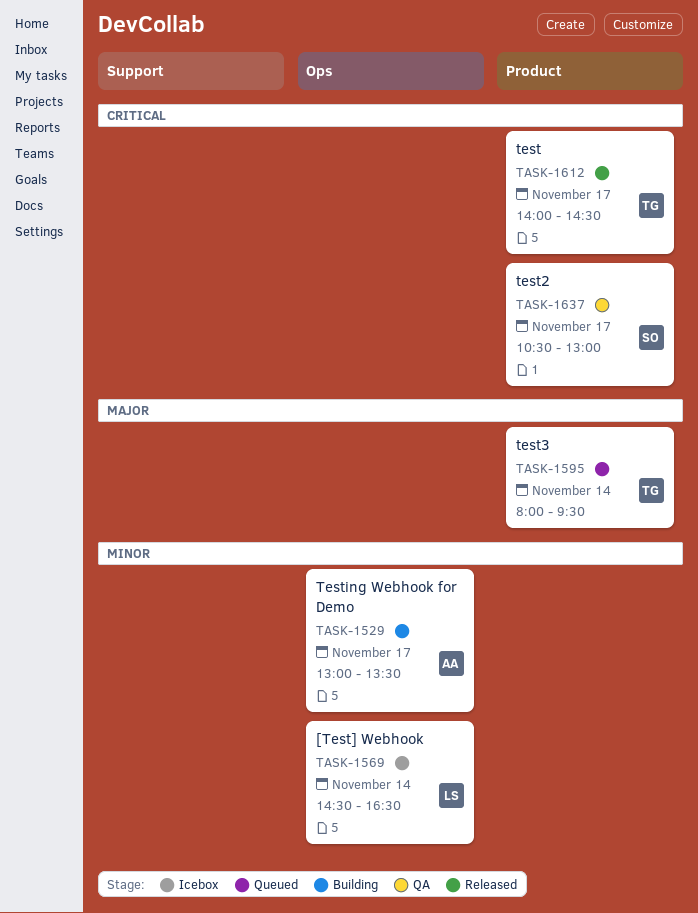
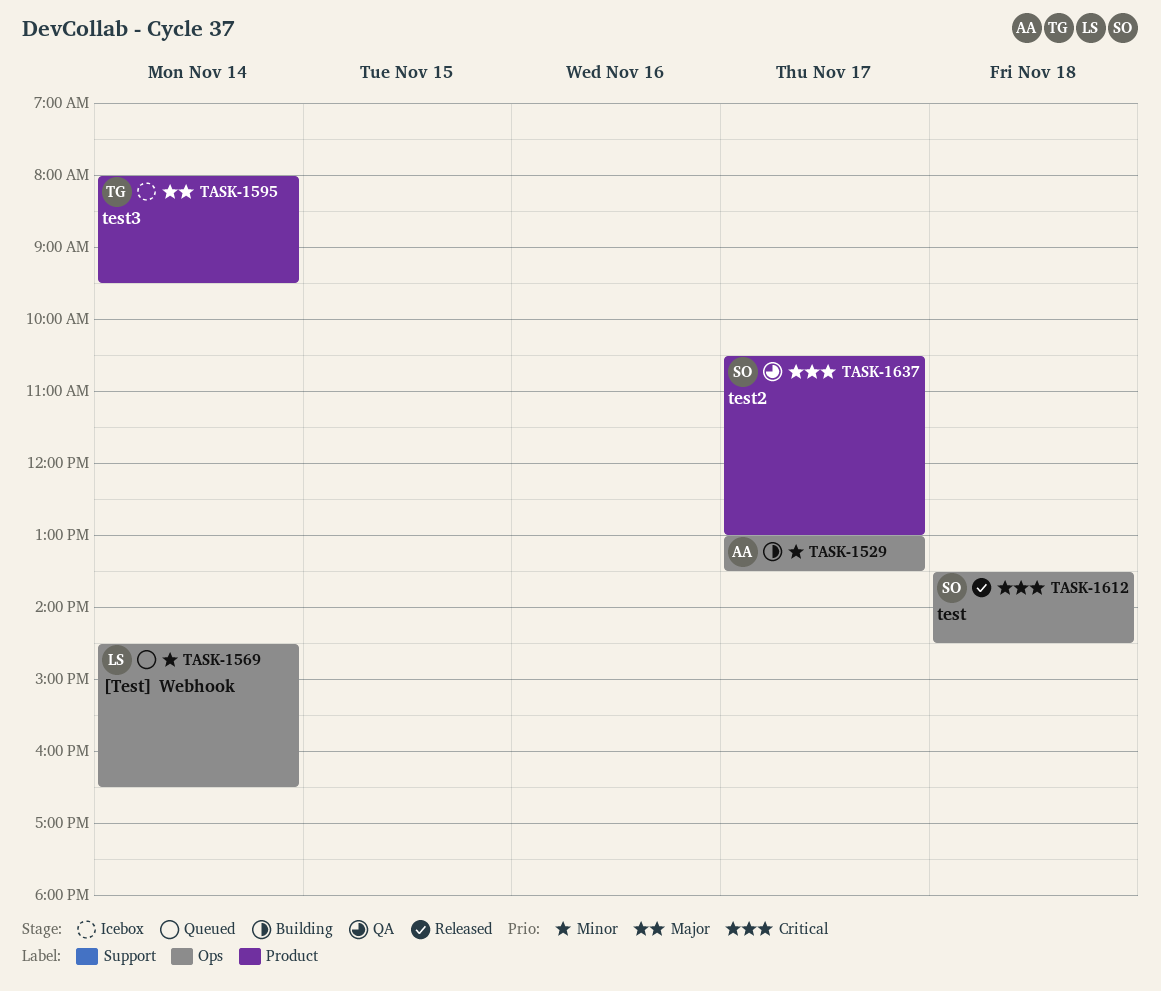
TASK-1569, status: Icebox -> Queued
TASK-1595, status: Queued -> Icebox
TASK-1612, owner: TG -> SO
TASK-1612, label: Product -> Ops
TASK-1612, day: Nov 17 -> Nov 18
TASK-1612, begins: 14:00 -> 13:30

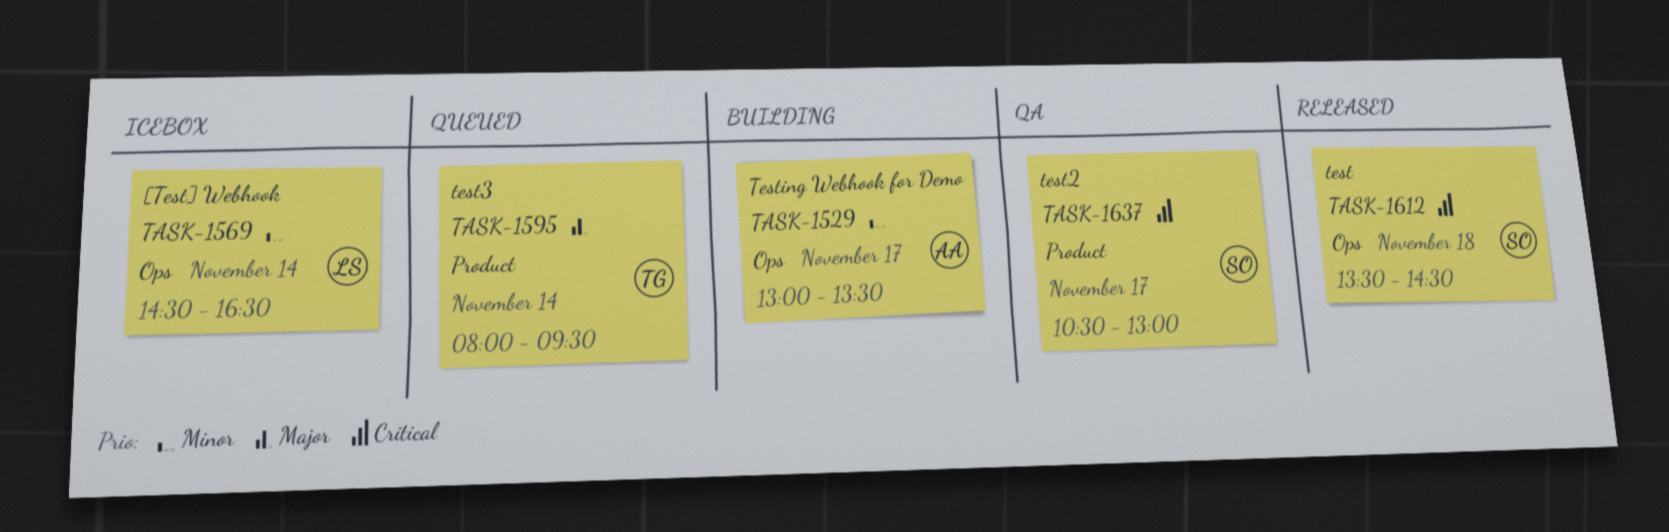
TASK-1569, status: Queued -> Icebox
TASK-1595, status: Icebox -> Queued

